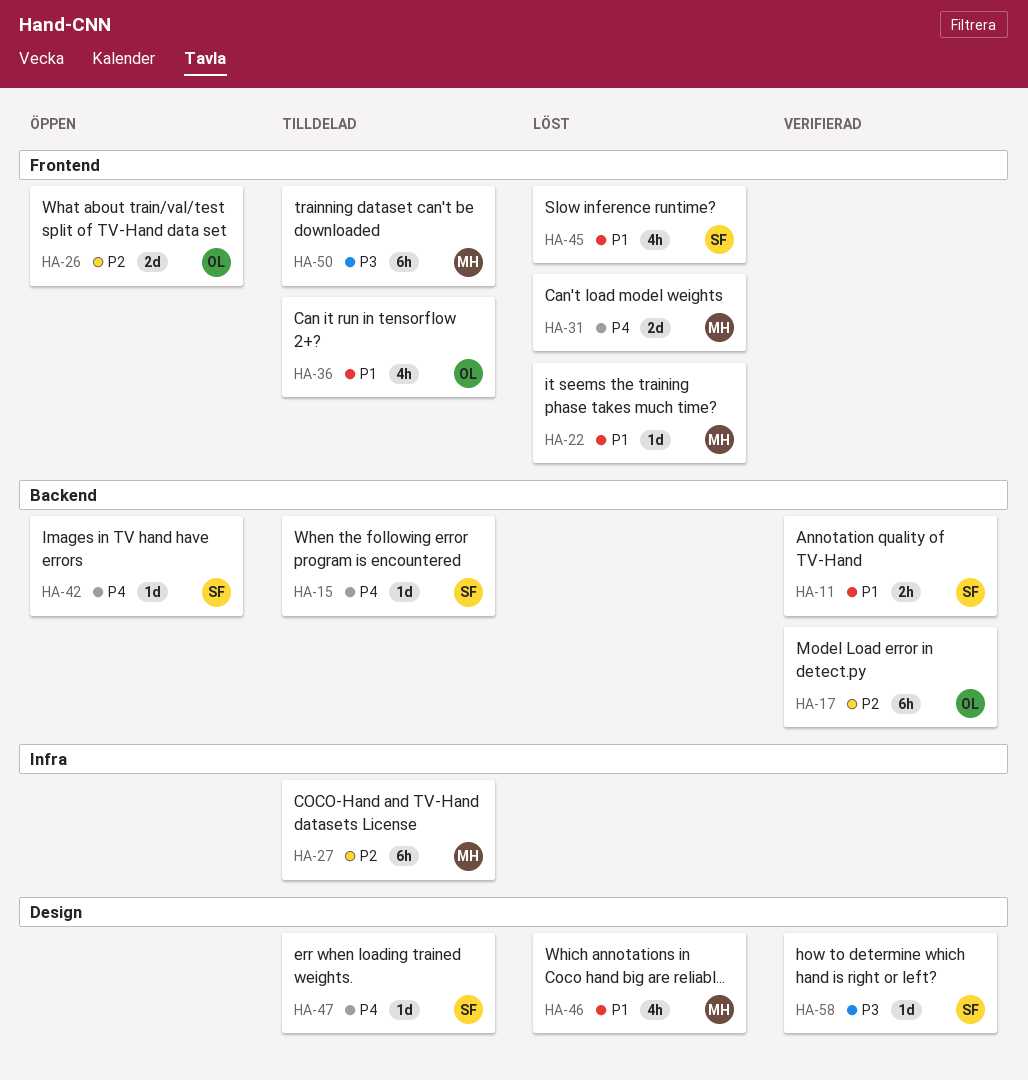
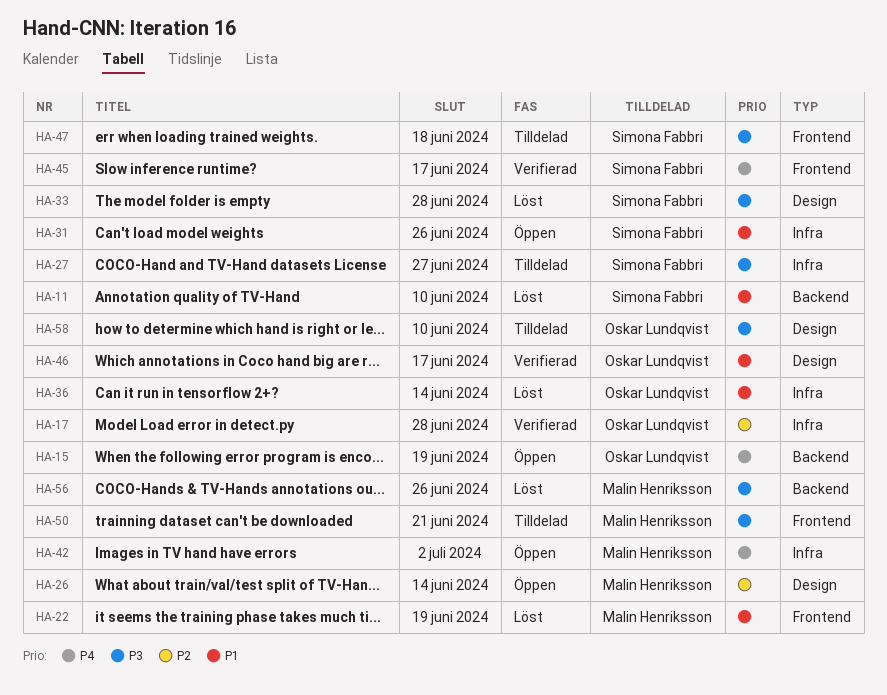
HA-11, status: Verifierad -> Löst
HA-15, status: Tilldelad -> Öppen
HA-15, owner: Simona Fabbri -> Oskar Lundqvist
HA-17, label: Backend -> Infra
HA-26, owner: Oskar Lundqvist -> Malin Henriksson
HA-26, label: Frontend -> Design
HA-27, owner: Malin Henriksson -> Simona Fabbri
HA-27, priority: P2 -> P3
HA-31, status: Löst -> Öppen
HA-31, owner: Malin Henriksson -> Simona Fabbri
HA-31, priority: P4 -> P1
HA-31, label: Frontend -> Infra
HA-33: none -> present
HA-36, status: Tilldelad -> Löst
HA-36, label: Frontend -> Infra
HA-42, owner: Simona Fabbri -> Malin Henriksson
HA-42, label: Backend -> Infra
HA-45, status: Löst -> Verifierad
HA-45, priority: P1 -> P4
HA-46, status: Löst -> Verifierad
HA-46, owner: Malin Henriksson -> Oskar Lundqvist
HA-47, priority: P4 -> P3
HA-47, label: Design -> Frontend
HA-56: none -> present
HA-58, status: Verifierad -> Tilldelad
HA-58, owner: Simona Fabbri -> Oskar Lundqvist

